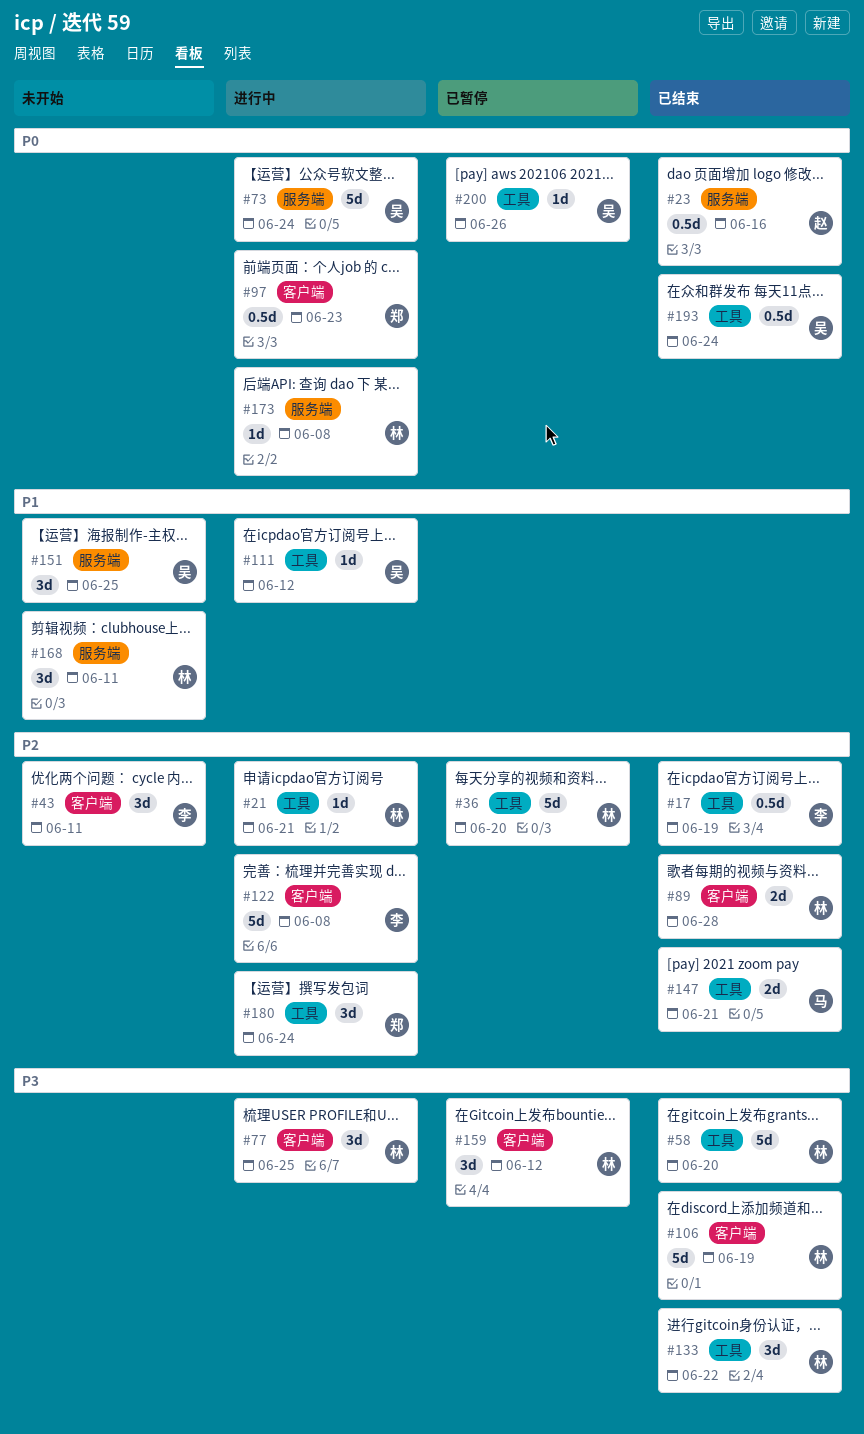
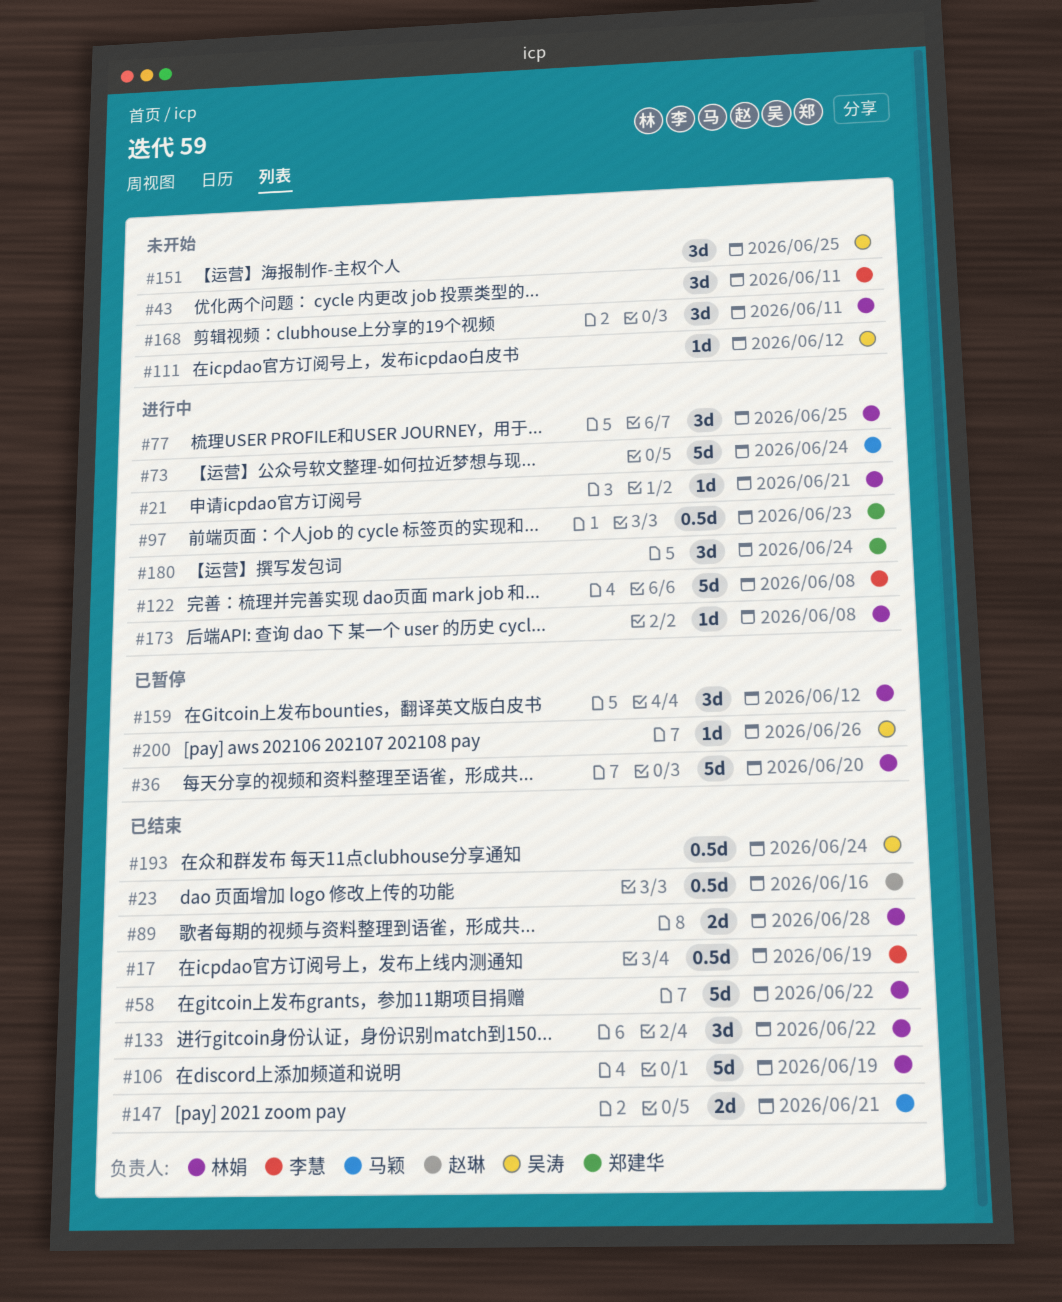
#58, due: Jun 20 -> Jun 22
#73, owner: 吴涛 -> 马颖
#111, status: 进行中 -> 未开始

